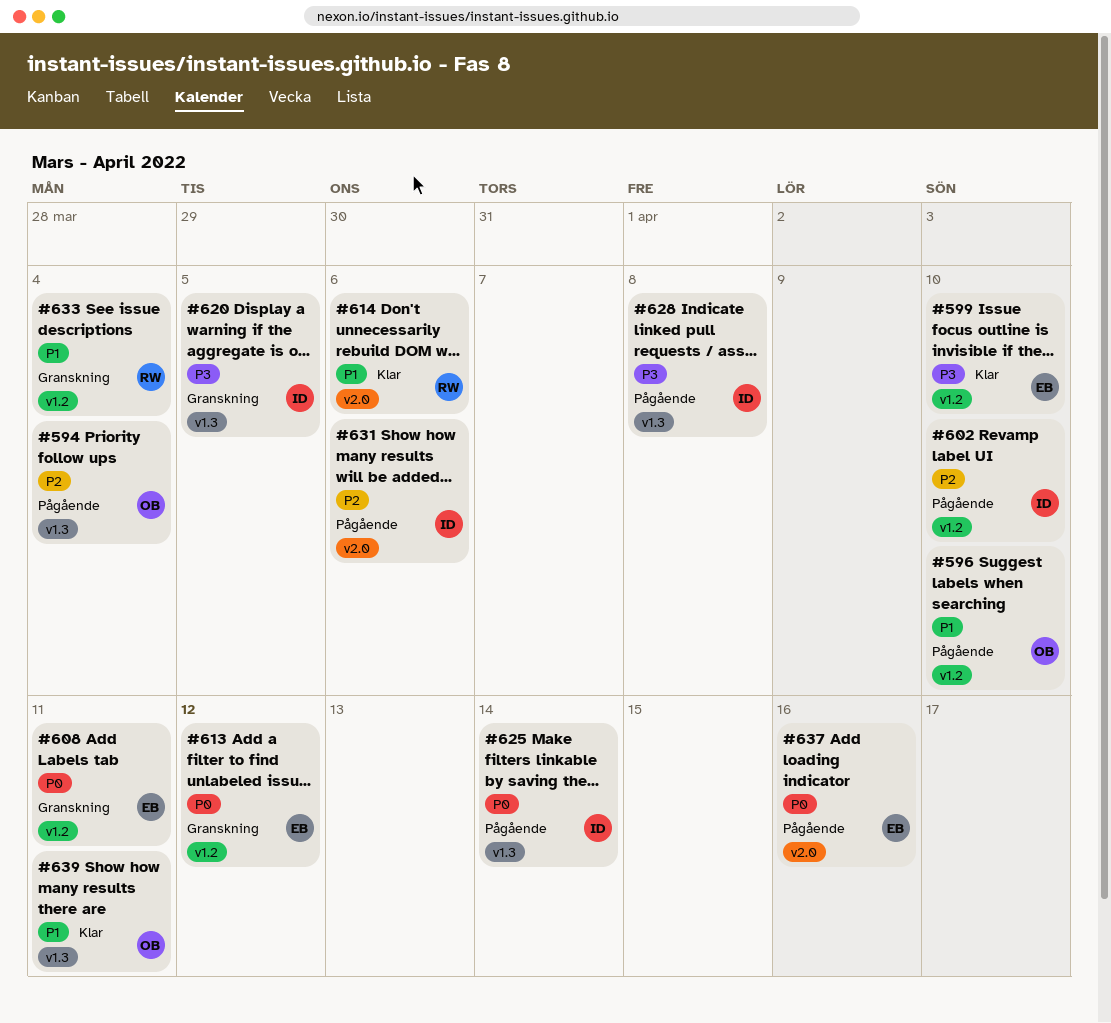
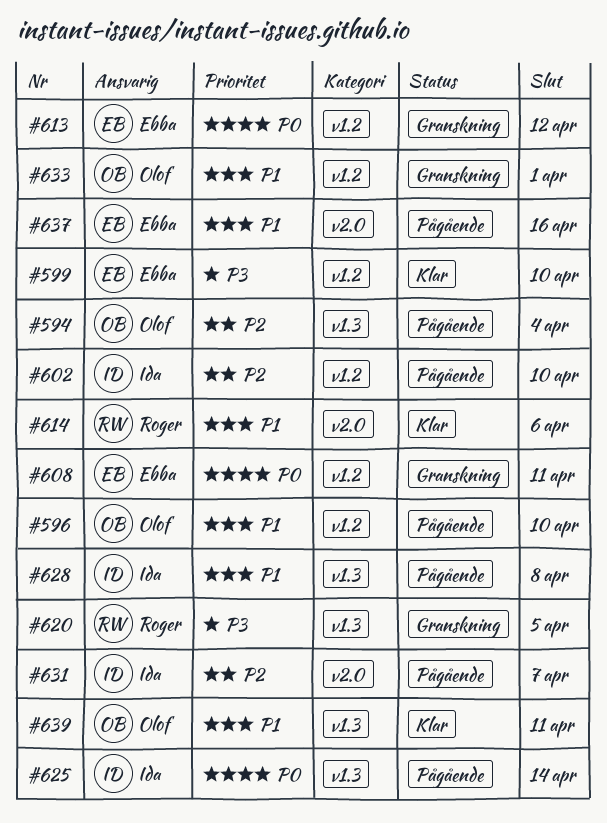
#620, owner: Ida -> Roger
#628, priority: P3 -> P1
#631, due: Apr 6 -> Apr 7
#633, owner: Roger -> Olof
#633, due: Apr 4 -> Apr 1
#637, priority: P0 -> P1

